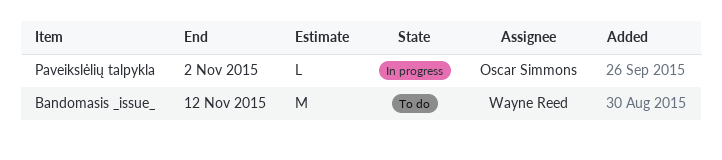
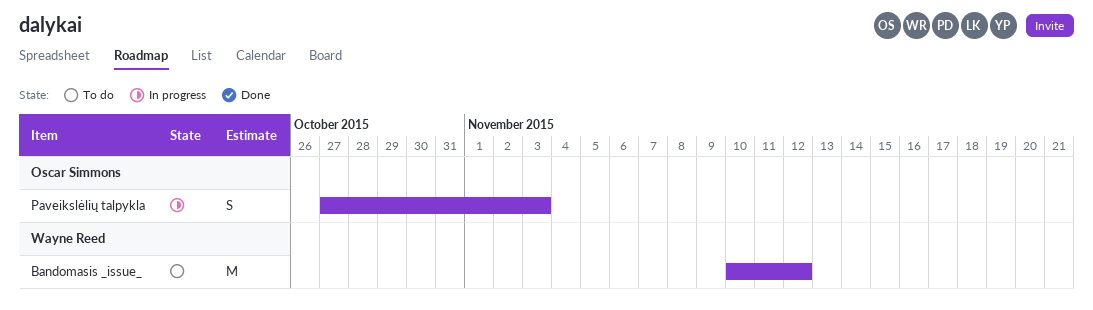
Paveikslėlių talpykla, estimate: L -> S
Paveikslėlių talpykla, due: Nov 2 -> Nov 3

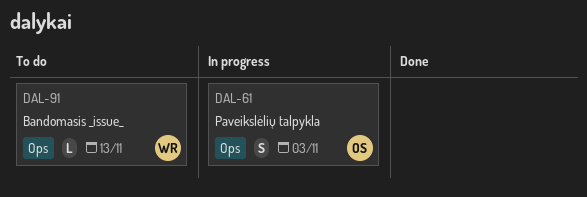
Bandomasis _issue_, estimate: M -> L
Bandomasis _issue_, due: Nov 12 -> Nov 13

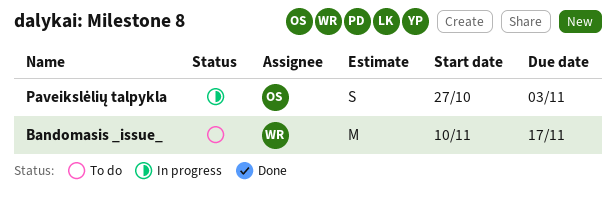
Bandomasis _issue_, estimate: L -> M
Bandomasis _issue_, due: Nov 13 -> Nov 17

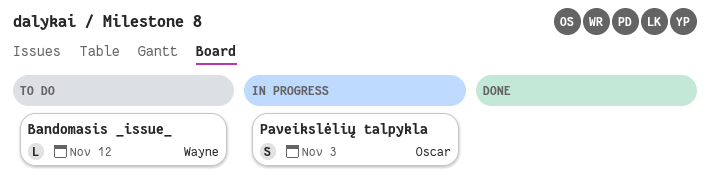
Bandomasis _issue_, estimate: M -> L
Bandomasis _issue_, due: Nov 17 -> Nov 12

